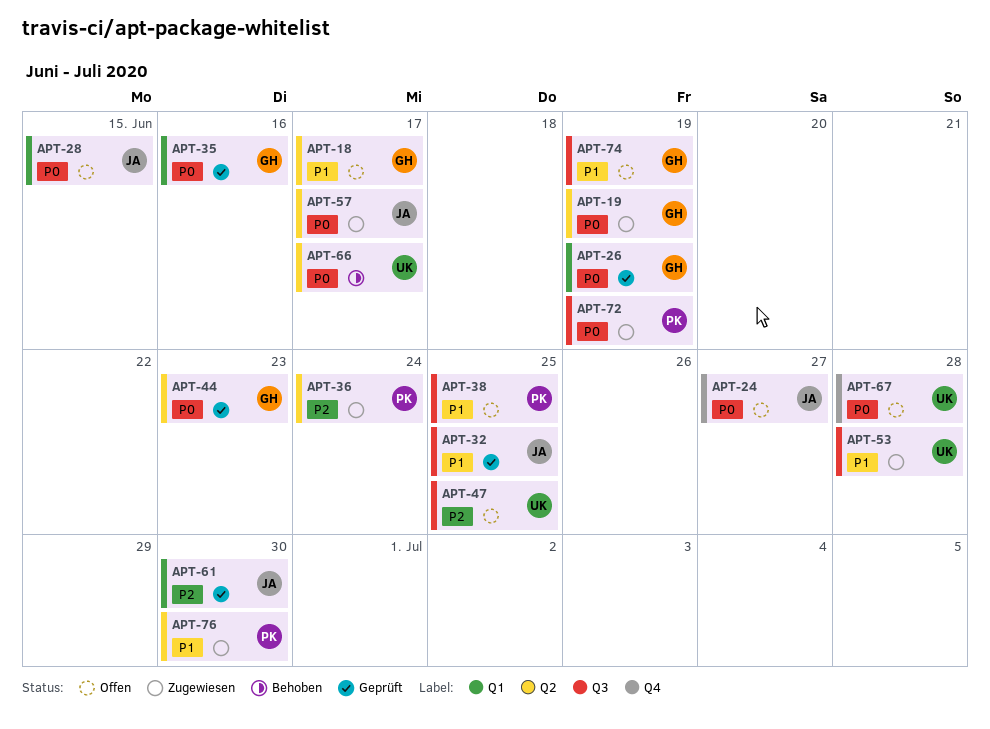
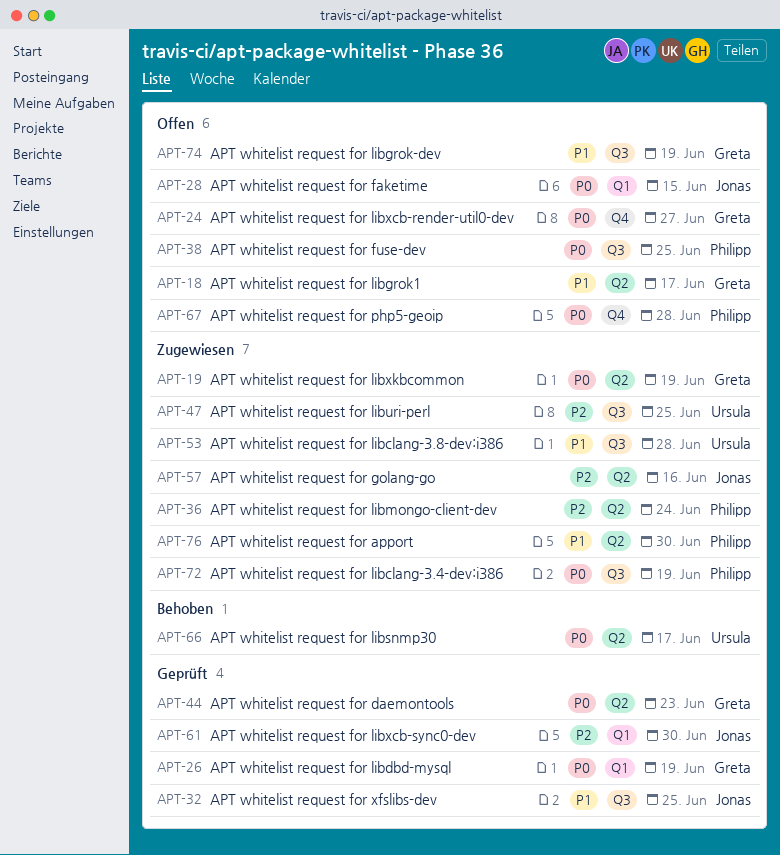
APT-24, owner: Jonas -> Greta
APT-35: present -> none
APT-38, priority: P1 -> P0
APT-47, status: Offen -> Zugewiesen
APT-57, priority: P0 -> P2
APT-57, due: Jun 17 -> Jun 16
APT-67, owner: Ursula -> Philipp

